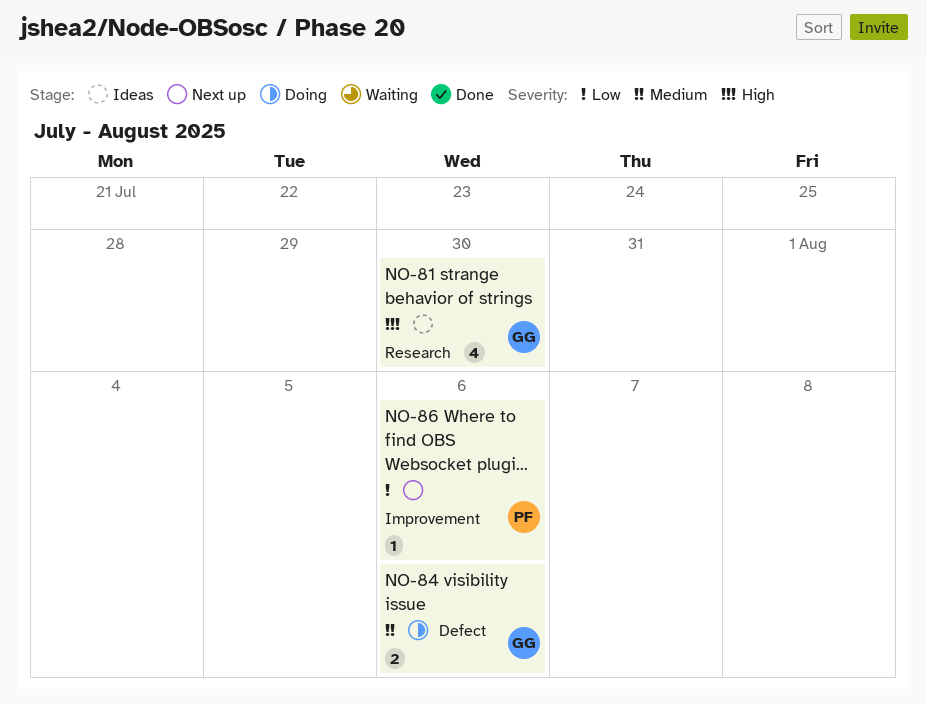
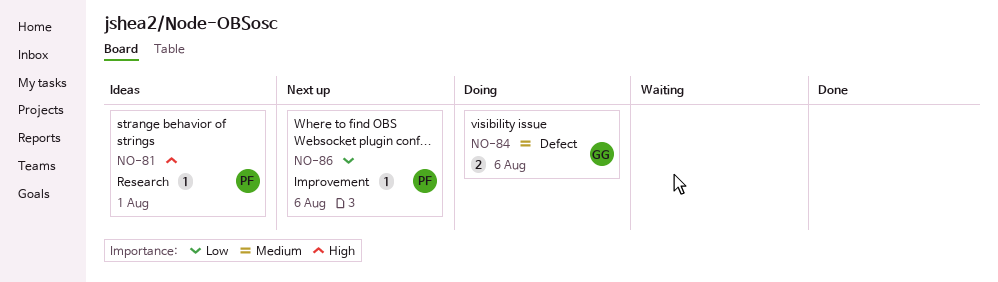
NO-81, owner: GG -> PF
NO-81, estimate: 4 -> 1
NO-81, due: Jul 30 -> Aug 1

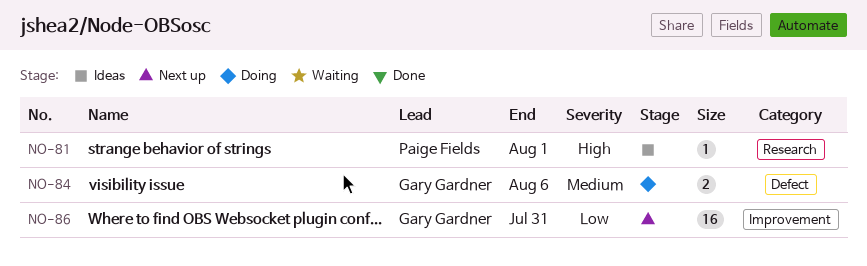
NO-86, owner: Paige Fields -> Gary Gardner
NO-86, estimate: 1 -> 16
NO-86, due: Aug 6 -> Jul 31

